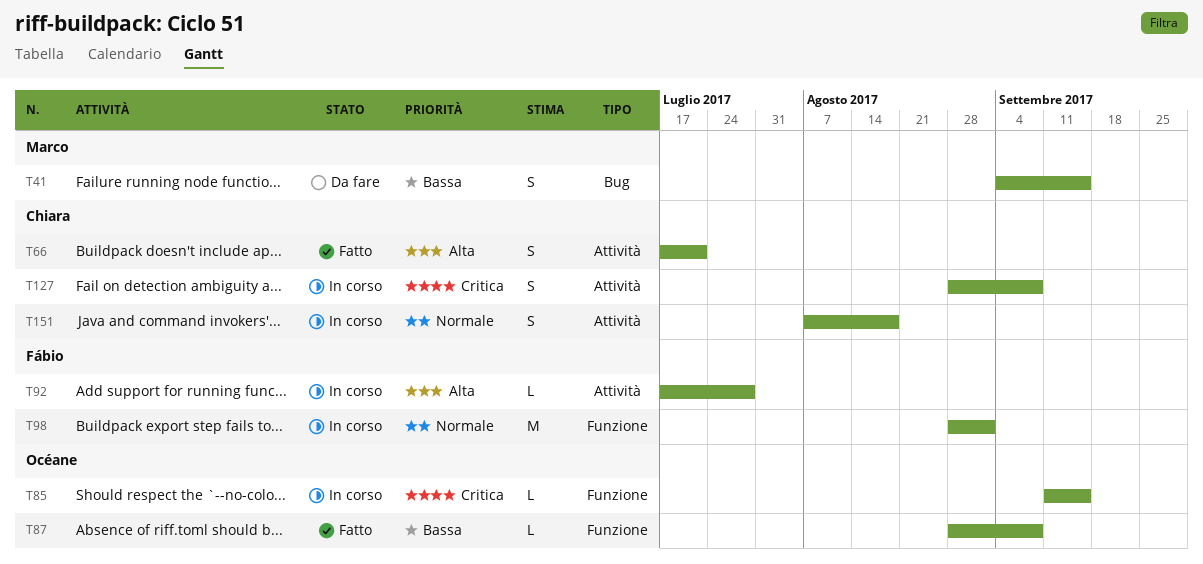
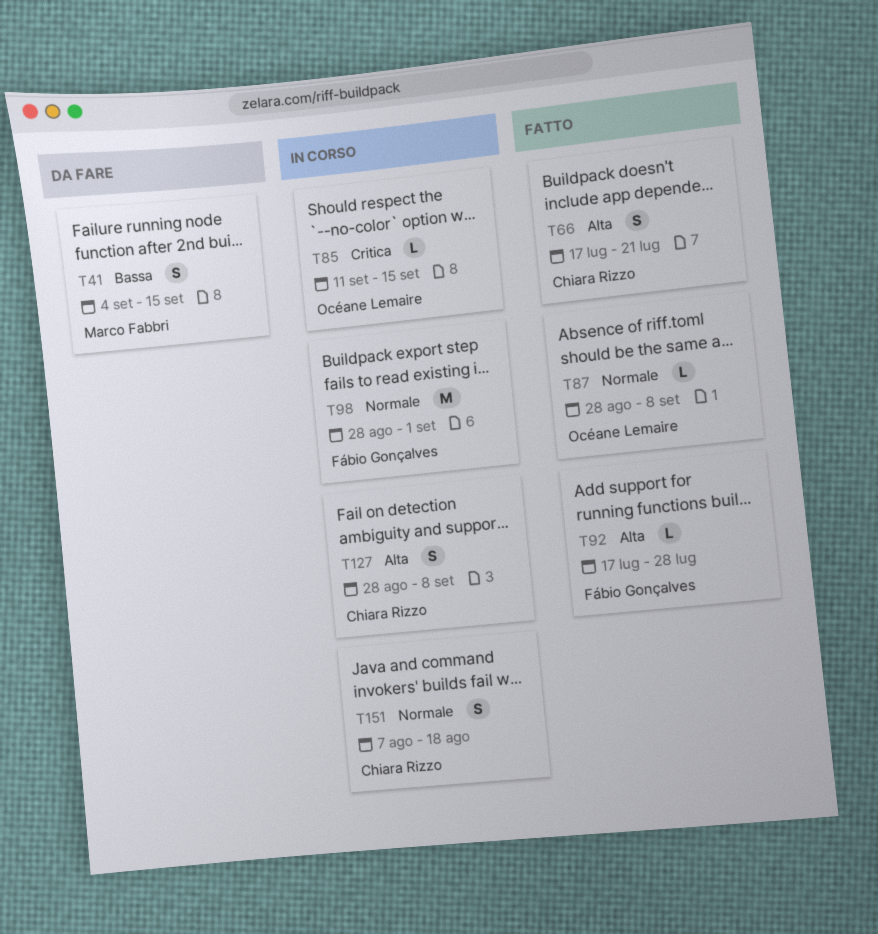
T87, priority: Bassa -> Normale
T92, status: In corso -> Fatto
T127, priority: Critica -> Alta

